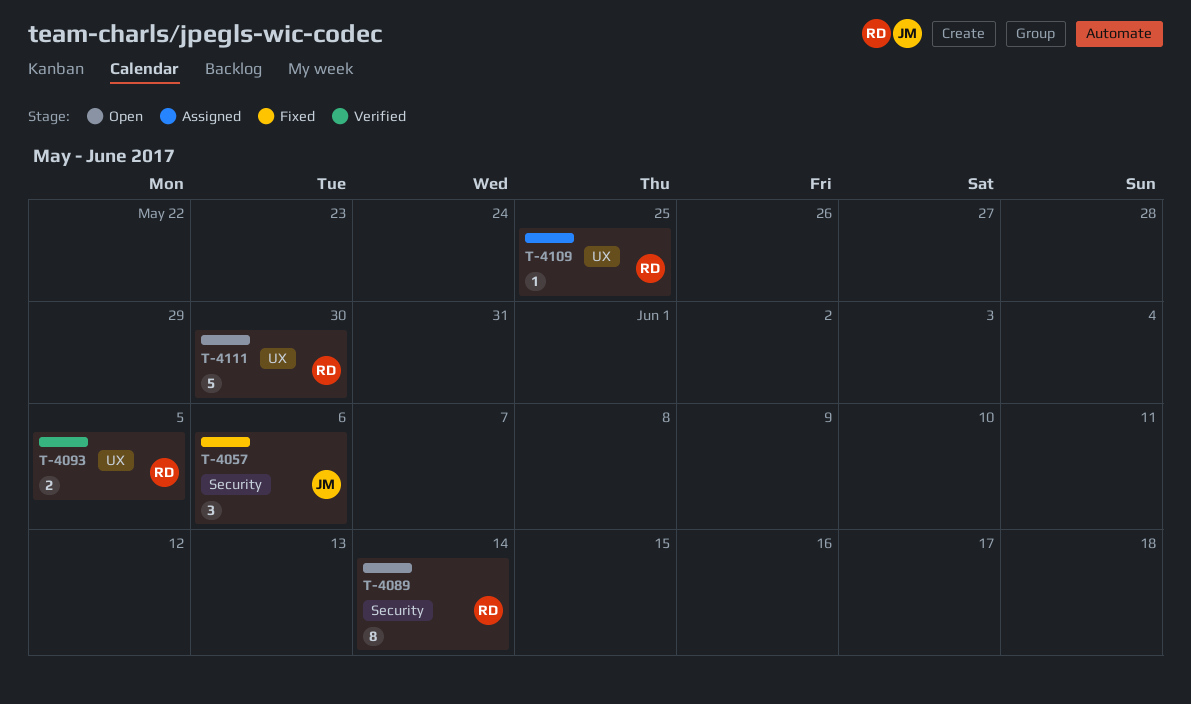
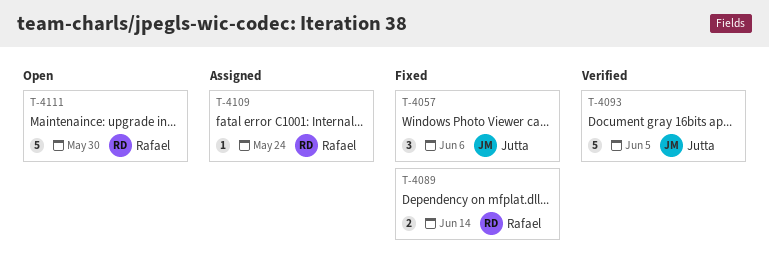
T-4089, status: Open -> Fixed
T-4089, estimate: 8 -> 2
T-4093, owner: Rafael -> Jutta
T-4093, estimate: 2 -> 5
T-4109, due: May 25 -> May 24

